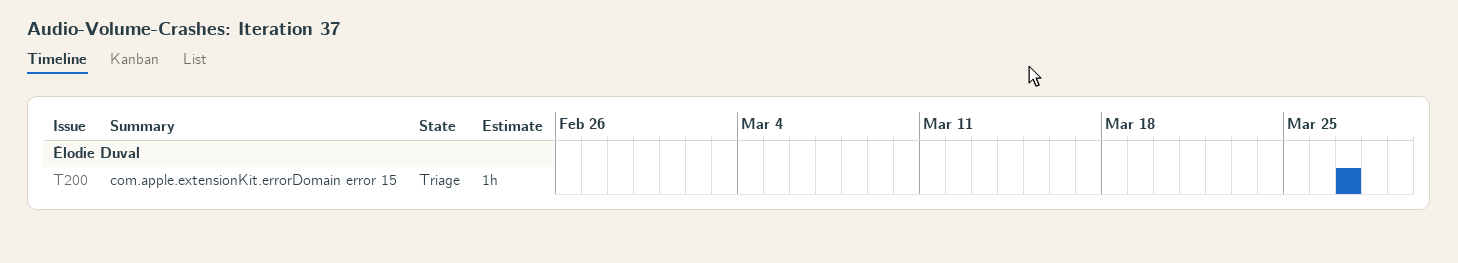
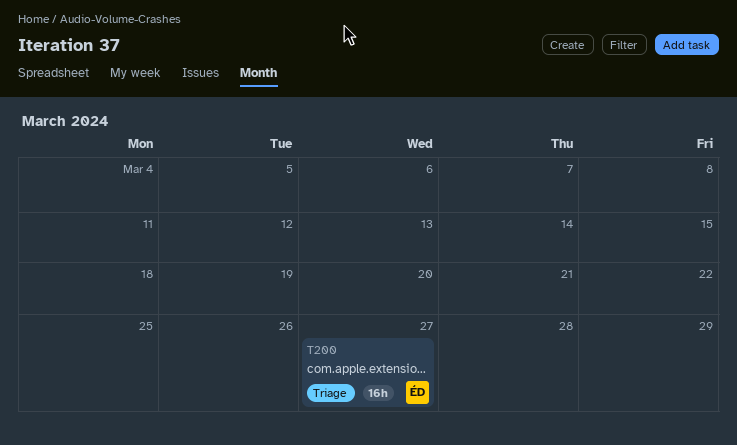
T200, estimate: 1h -> 16h

